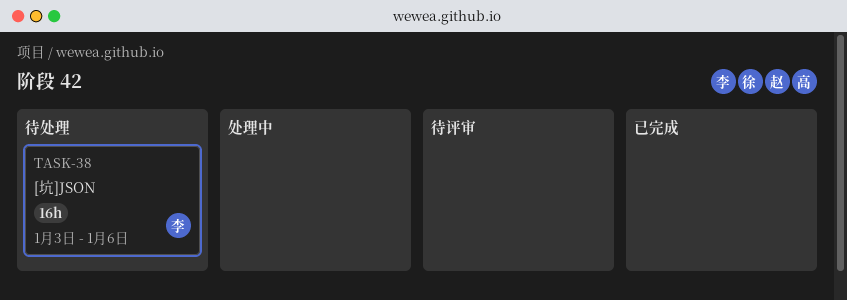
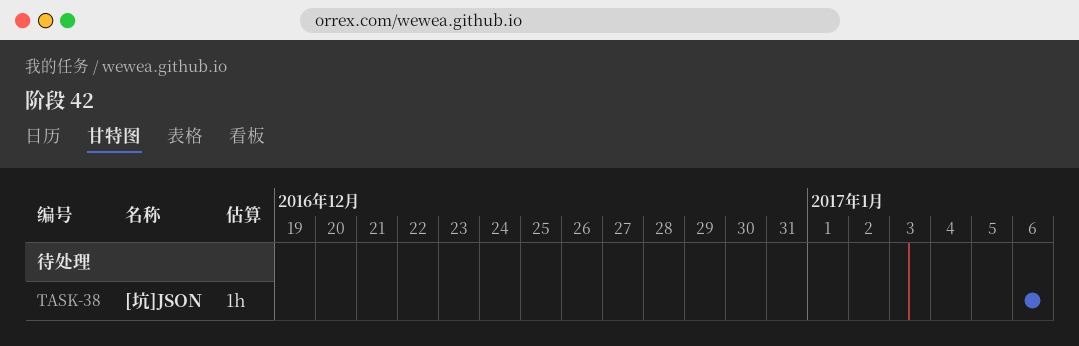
TASK-38, estimate: 16h -> 1h
TASK-38, start: Jan 3 -> Jan 6

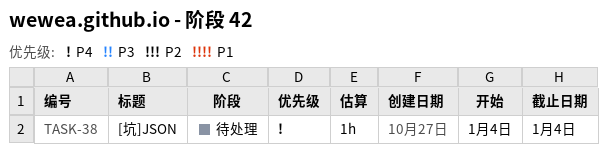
TASK-38, start: Jan 6 -> Jan 4
TASK-38, due: Jan 6 -> Jan 4

